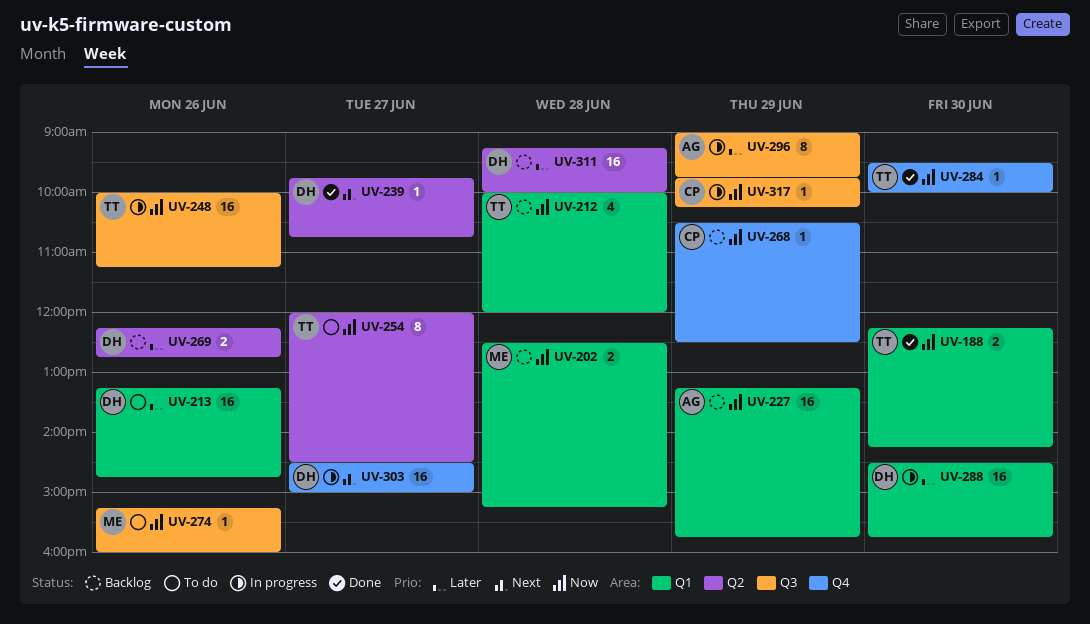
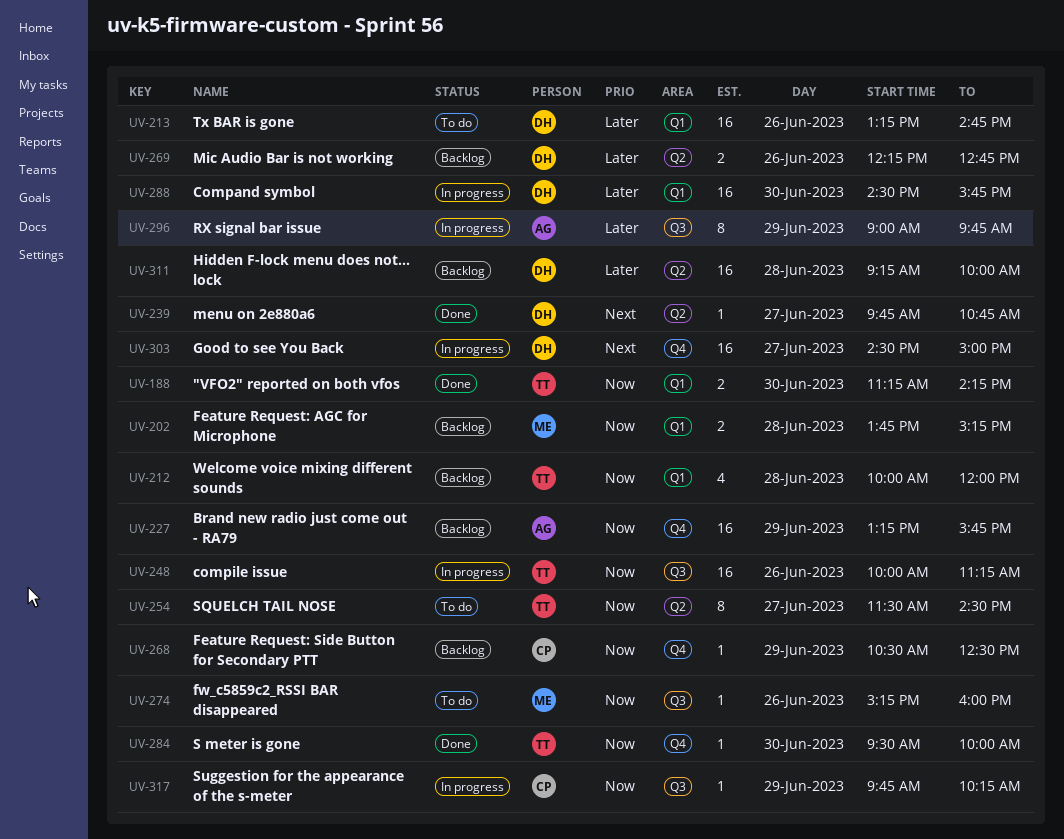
UV-188, begins: 12:15 -> 11:15
UV-202, begins: 12:30 -> 13:45
UV-227, label: Q1 -> Q4
UV-254, begins: 12:00 -> 11:30

